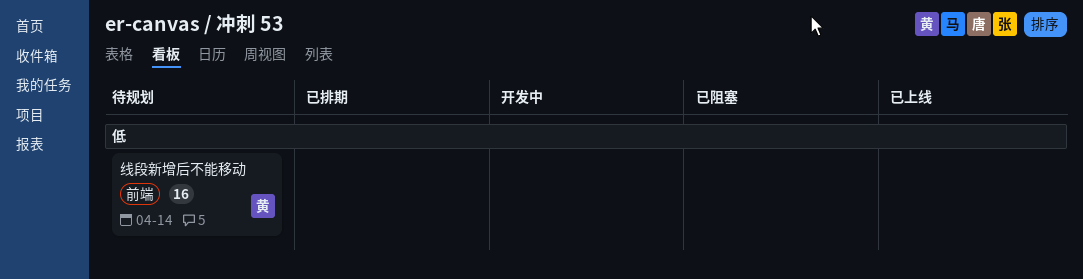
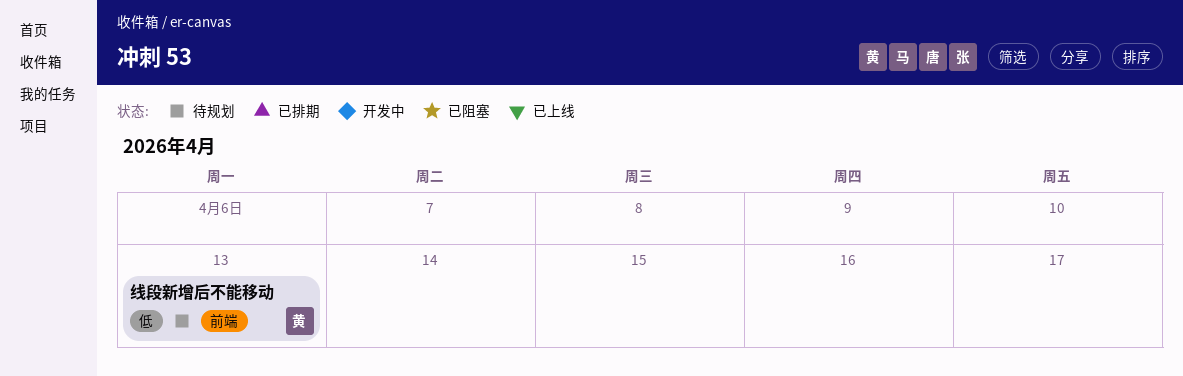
线段新增后不能移动, due: Apr 14 -> Apr 13

